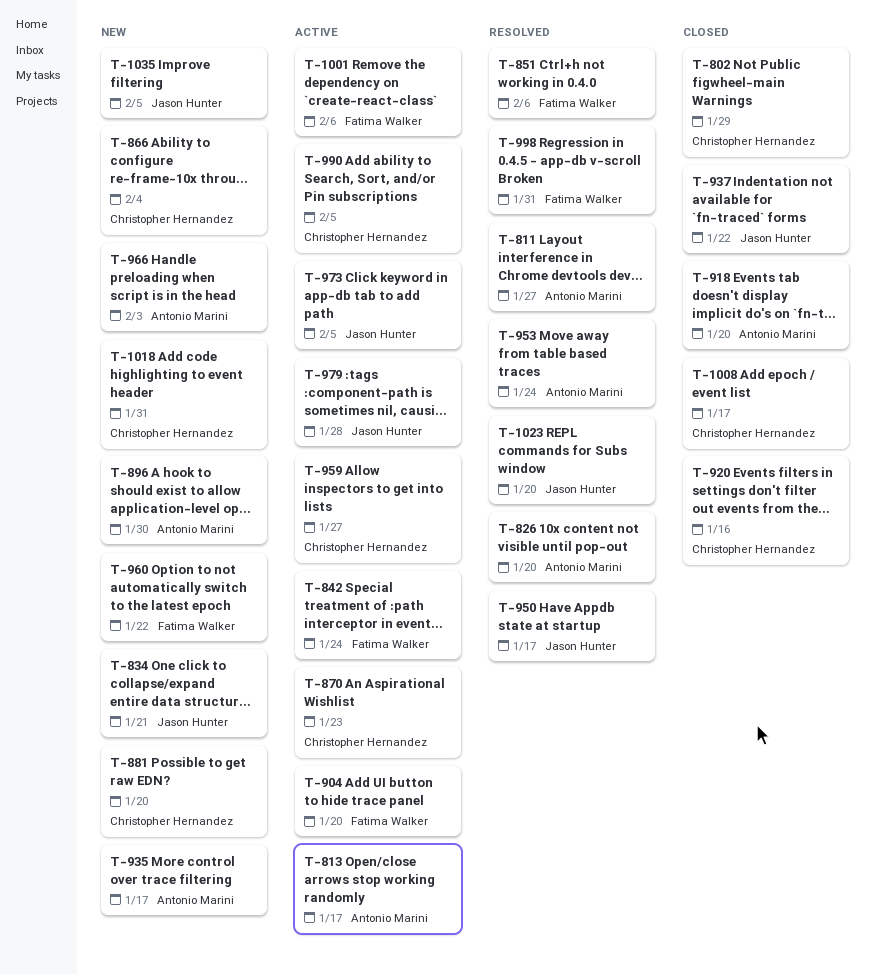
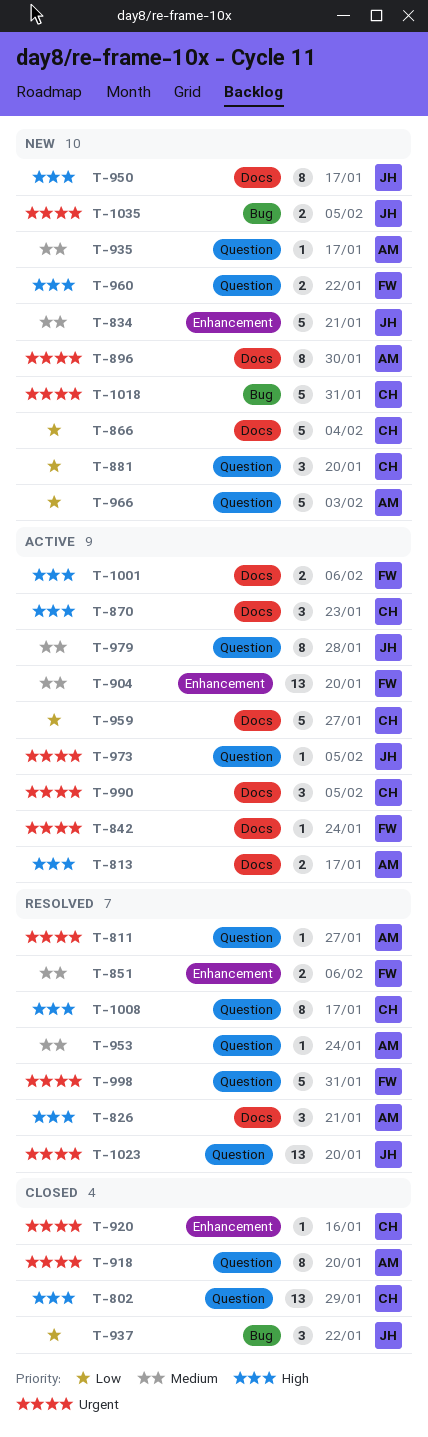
T-826, due: Jan 20 -> Jan 21
T-950, status: Resolved -> New
T-1008, status: Closed -> Resolved

